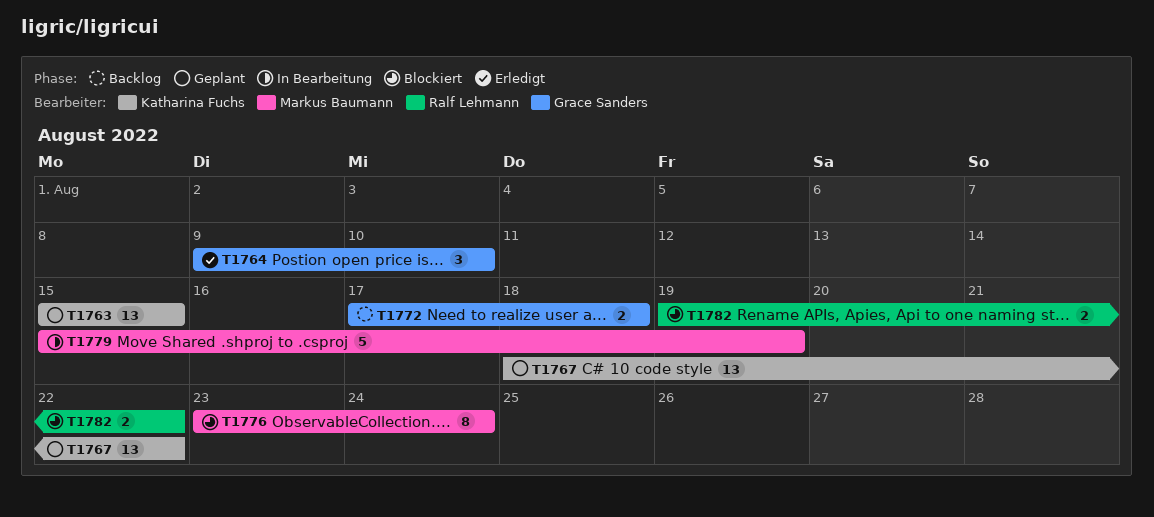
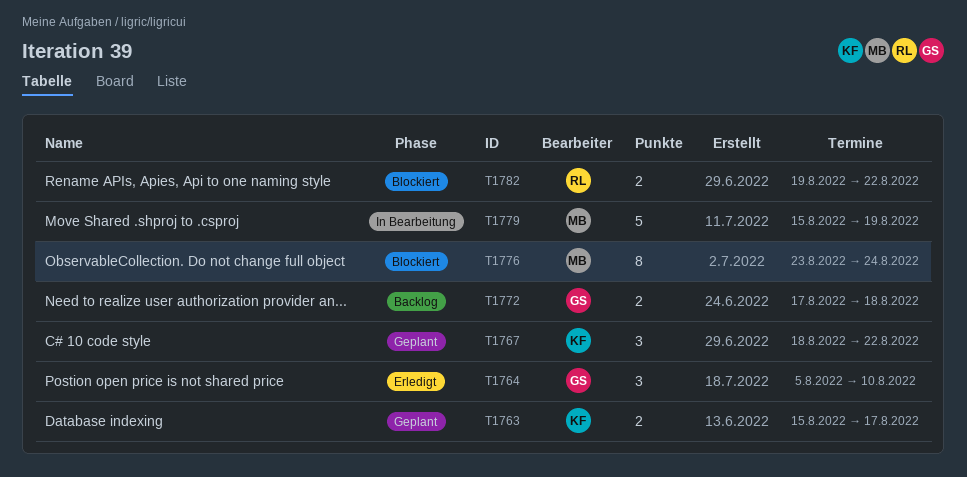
T1763, estimate: 13 -> 2
T1763, due: Aug 15 -> Aug 17
T1764, start: Aug 9 -> Aug 5
T1767, estimate: 13 -> 3

